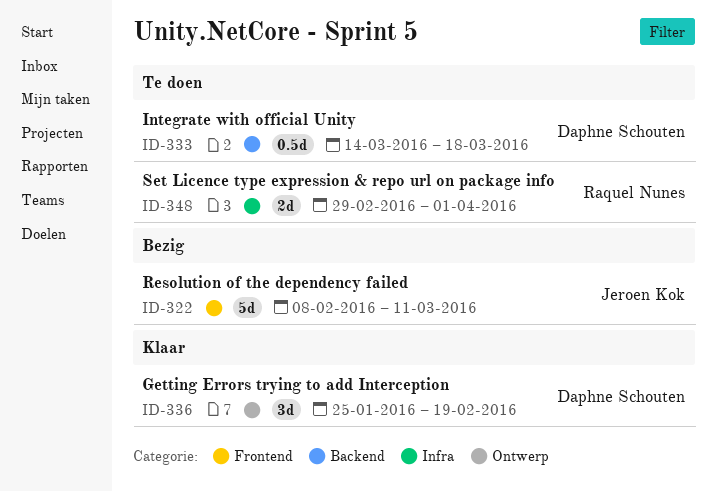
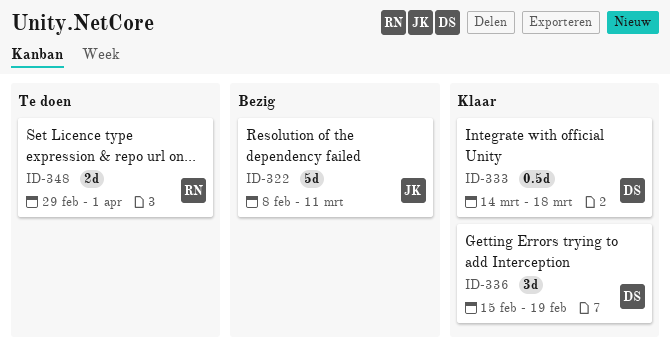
ID-333, status: Te doen -> Klaar
ID-336, start: Jan 25 -> Feb 15

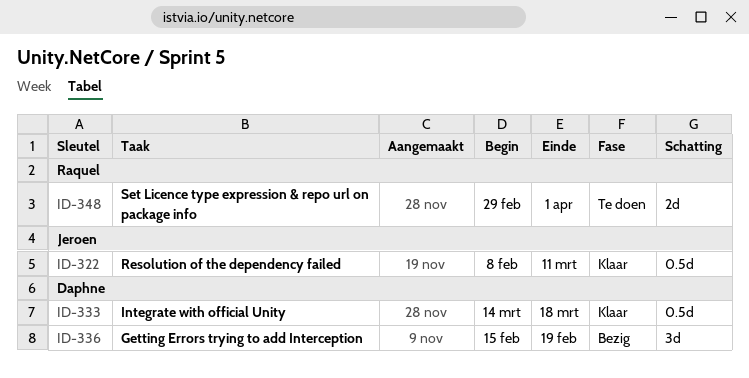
ID-322, status: Bezig -> Klaar
ID-322, estimate: 5d -> 0.5d
ID-336, status: Klaar -> Bezig

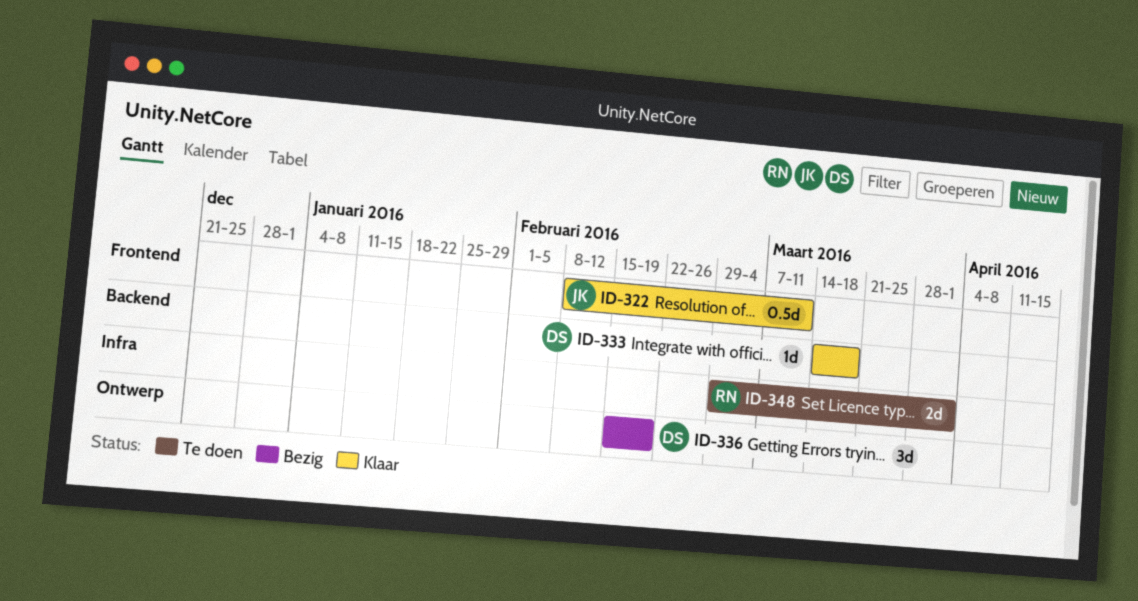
ID-333, estimate: 0.5d -> 1d

